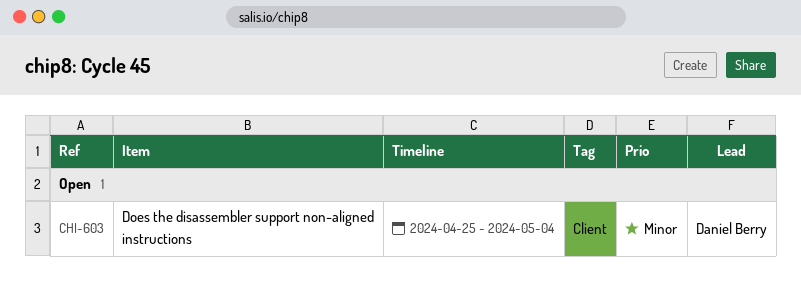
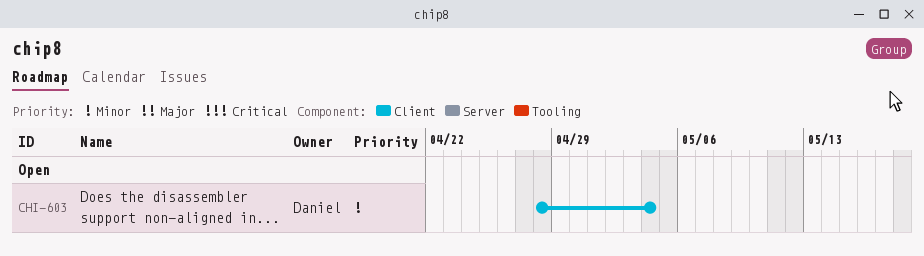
CHI-603, start: Apr 25 -> Apr 28

